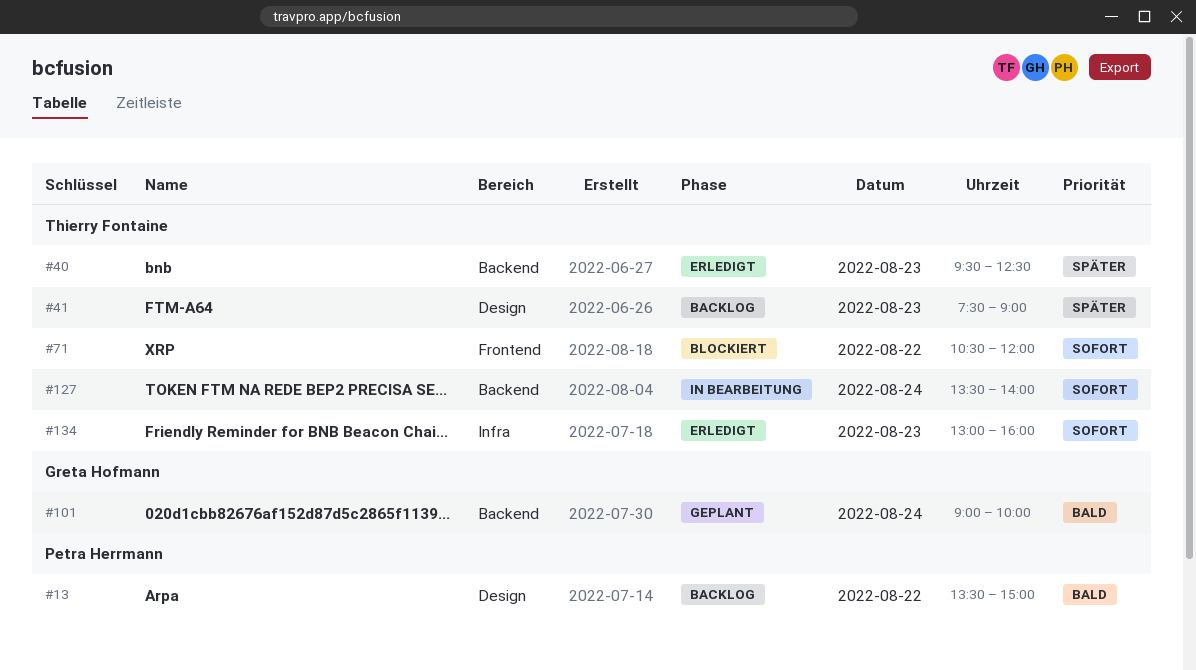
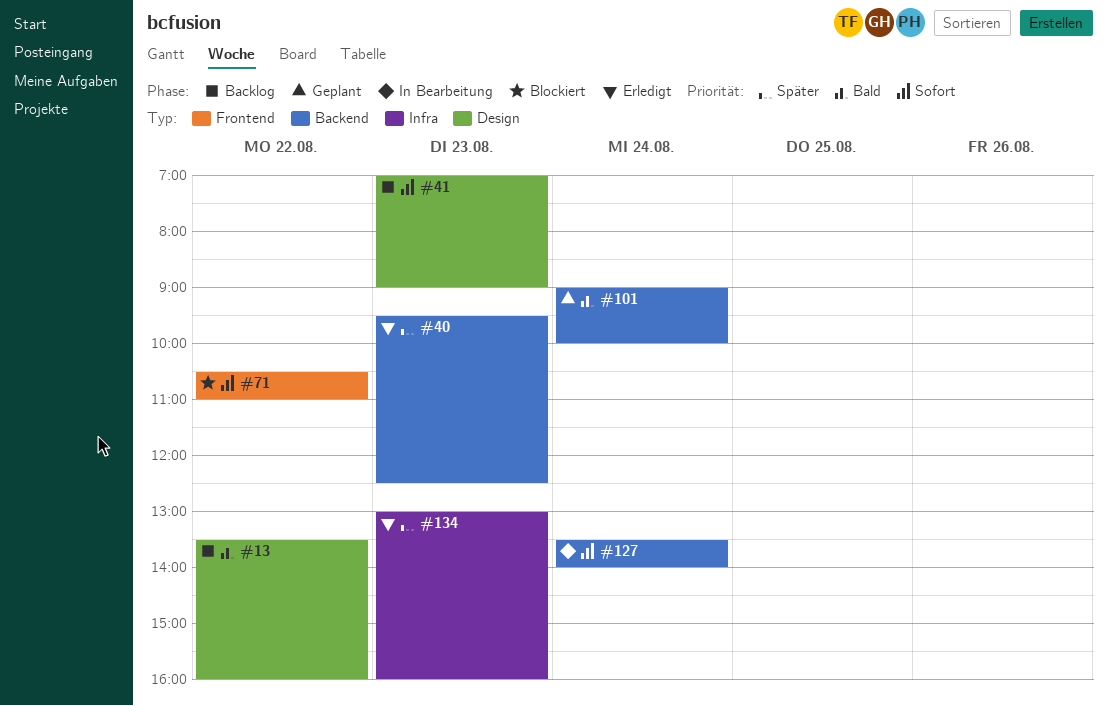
#13, ends: 15:00 -> 16:00
#41, priority: Später -> Sofort
#41, begins: 07:30 -> 07:00
#71, ends: 12:00 -> 11:00
#134, priority: Sofort -> Später

